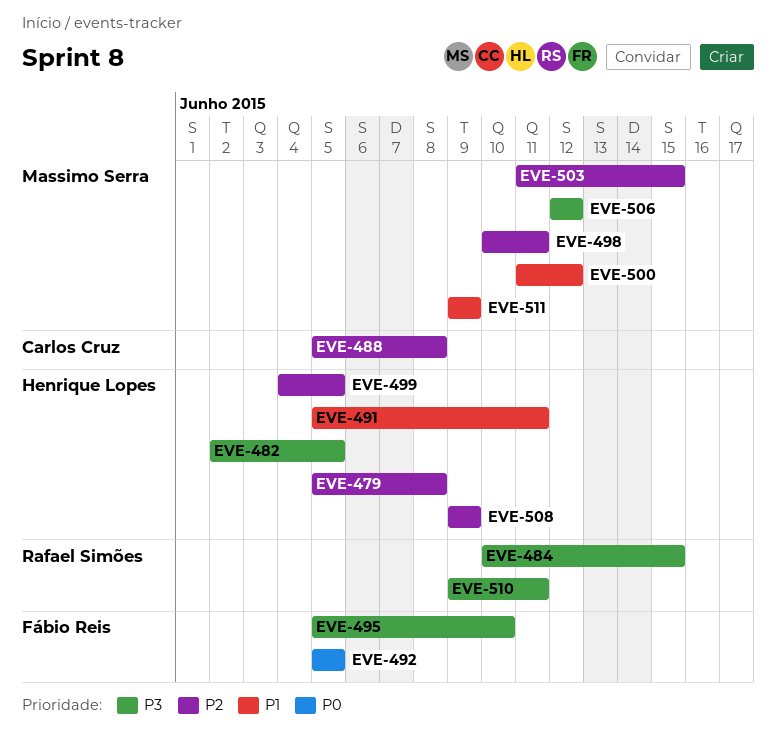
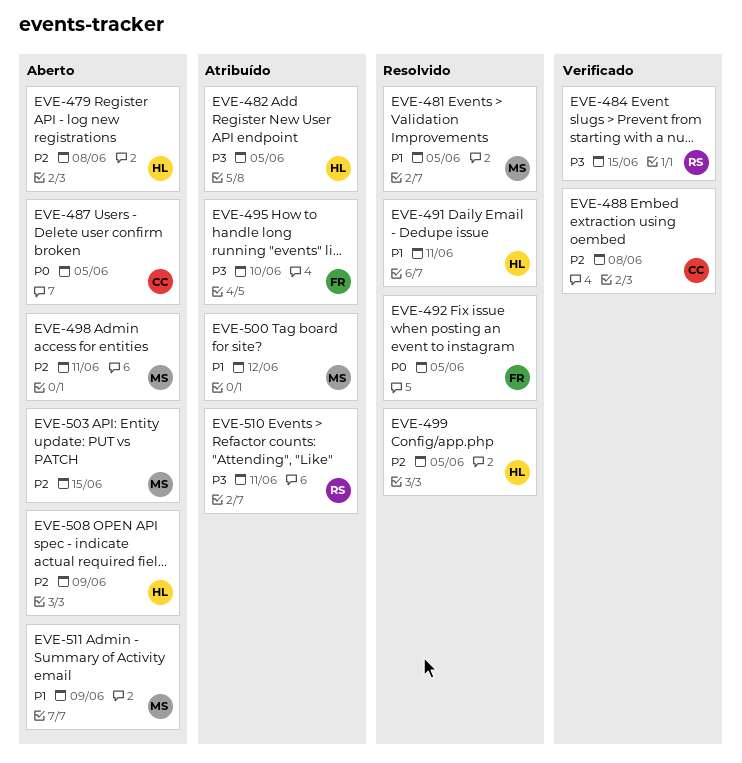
EVE-481: none -> present
EVE-487: none -> present
EVE-506: present -> none

